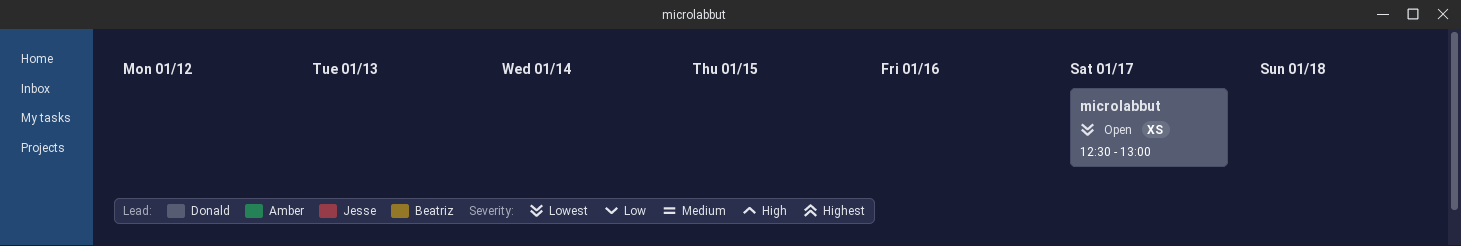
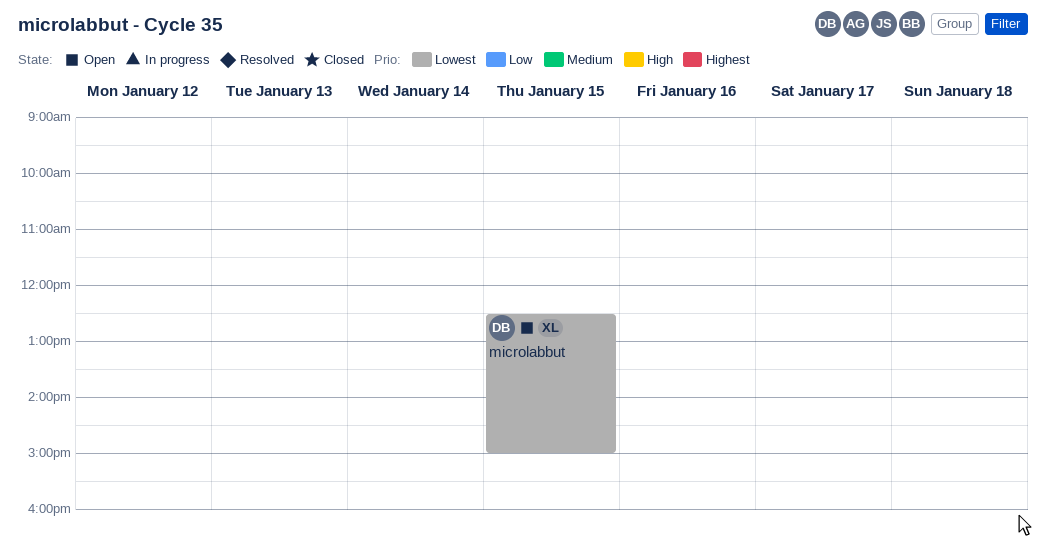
microlabbut, estimate: XS -> XL
microlabbut, day: Jan 17 -> Jan 15
microlabbut, ends: 13:00 -> 15:00

